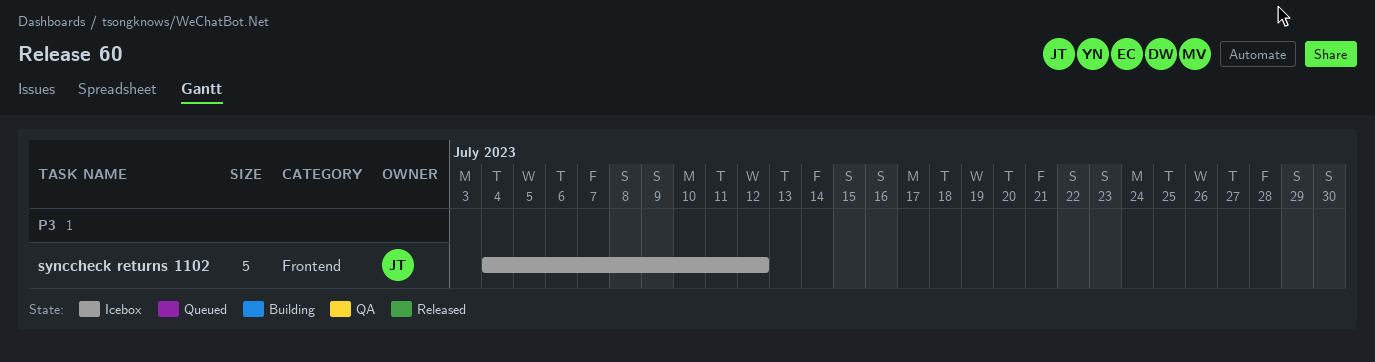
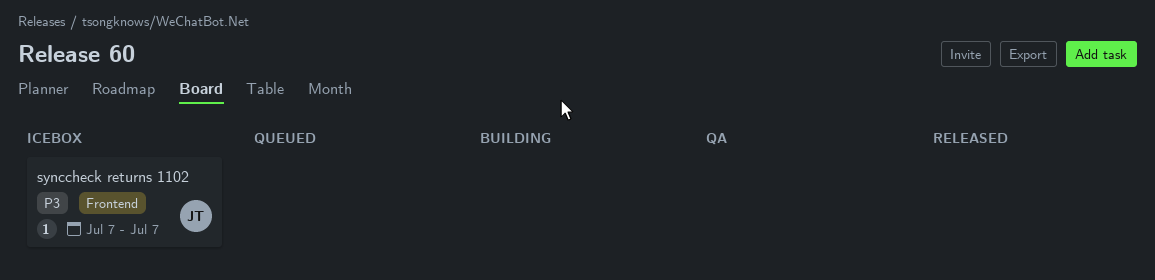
synccheck returns 1102, estimate: 5 -> 1
synccheck returns 1102, start: Jul 4 -> Jul 7
synccheck returns 1102, due: Jul 12 -> Jul 7

